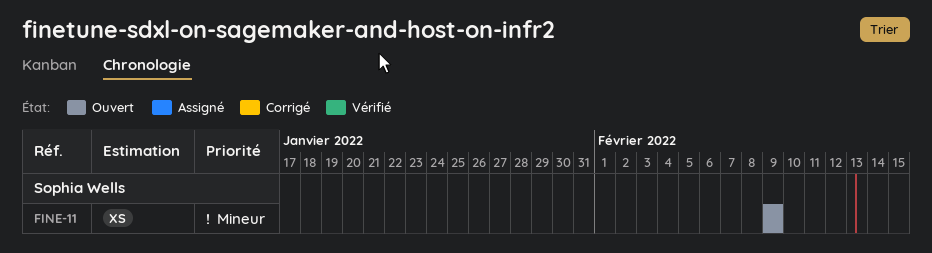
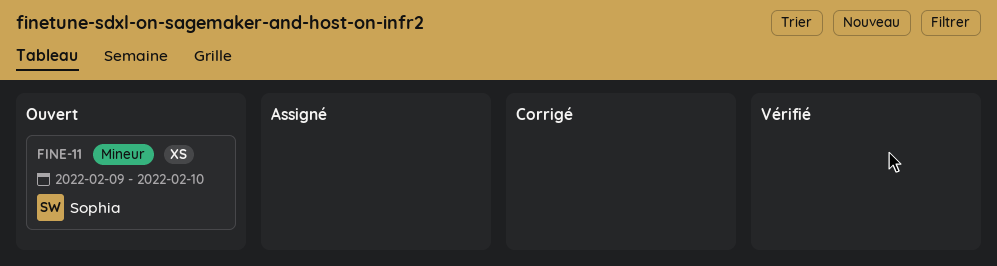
FINE-11, due: Feb 9 -> Feb 10

